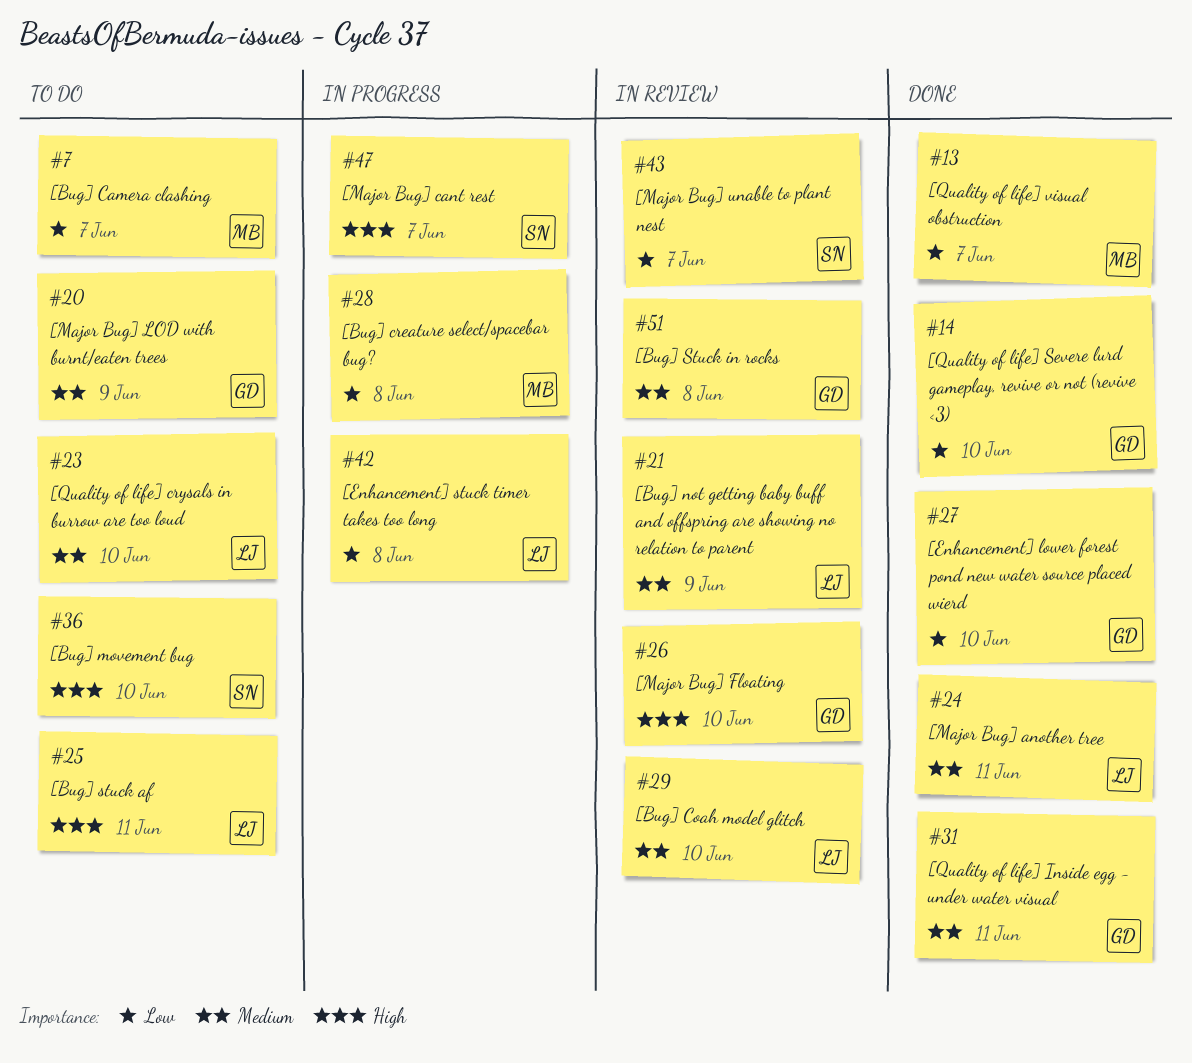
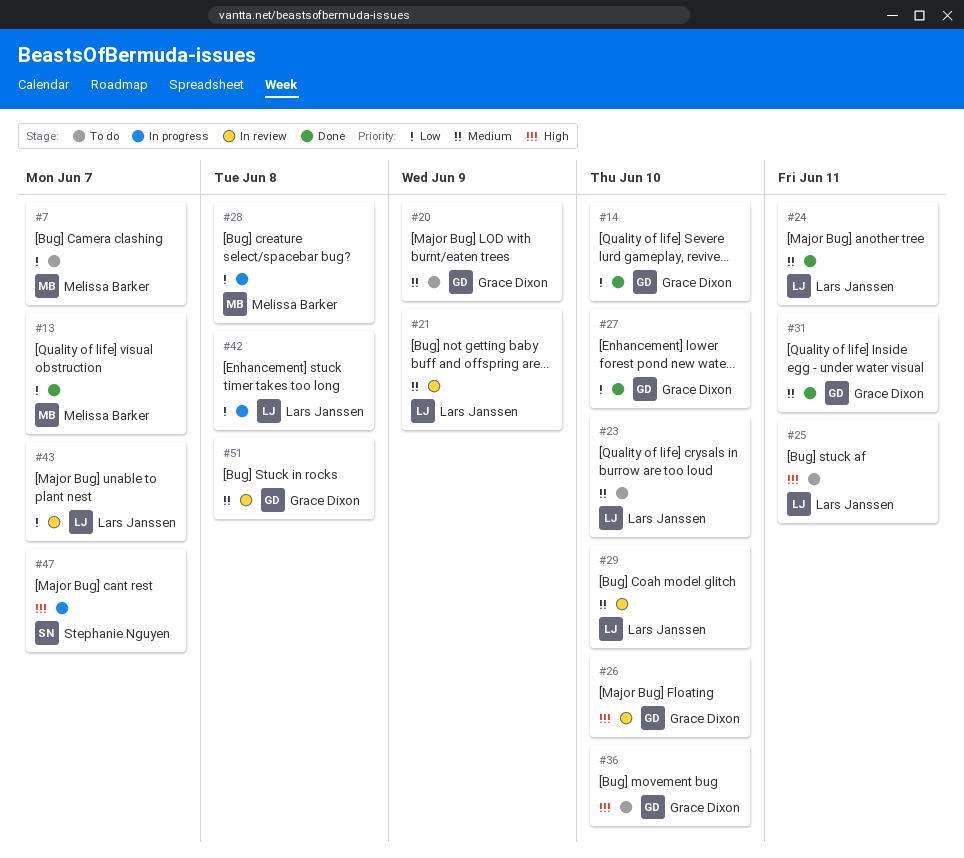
#36, owner: Stephanie Nguyen -> Grace Dixon
#43, owner: Stephanie Nguyen -> Lars Janssen

